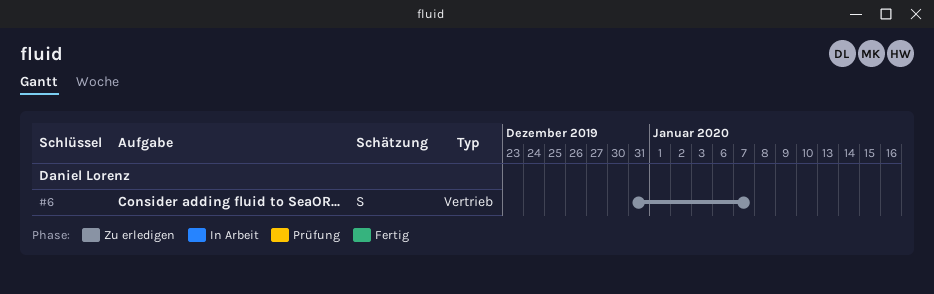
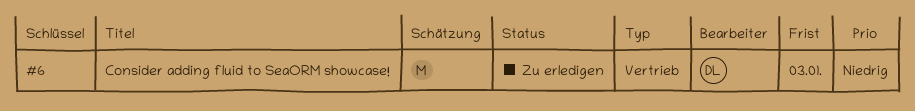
#6, estimate: S -> M
#6, due: Jan 7 -> Jan 3

